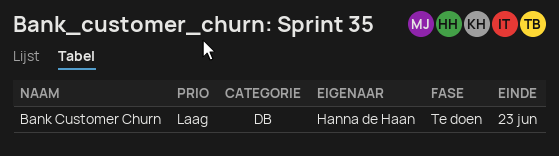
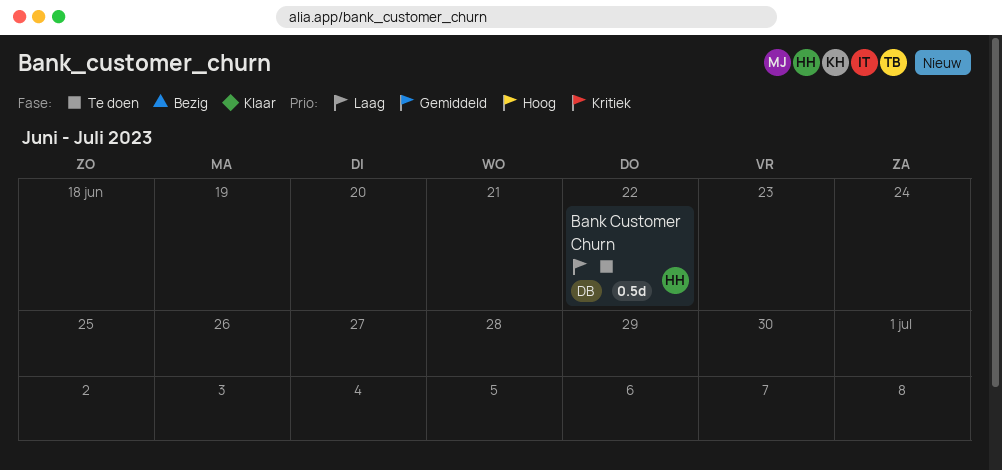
Bank Customer Churn, due: Jun 23 -> Jun 22

